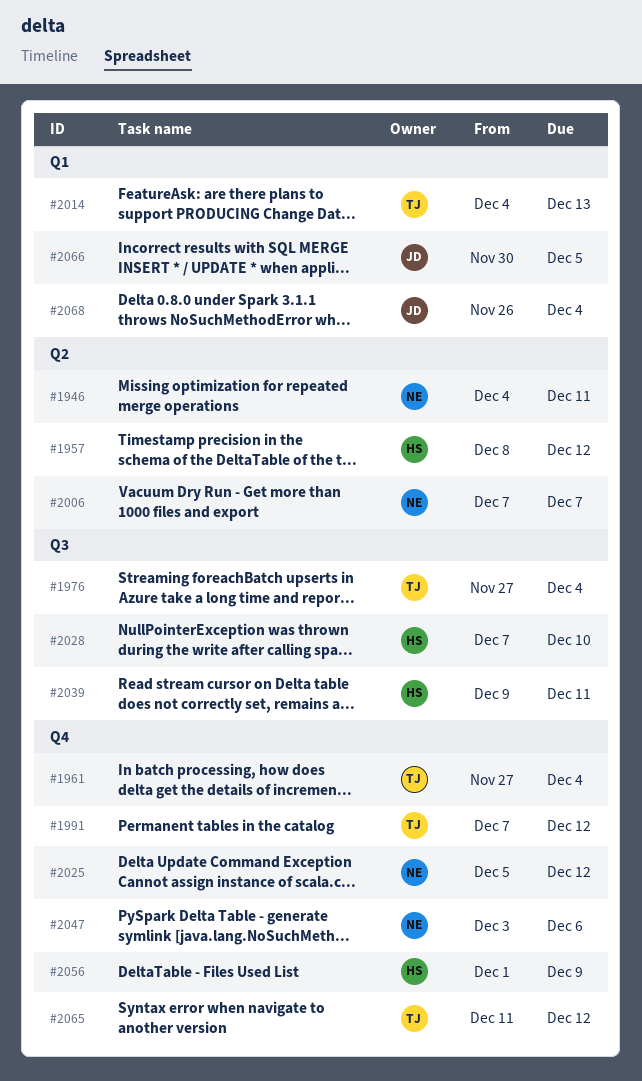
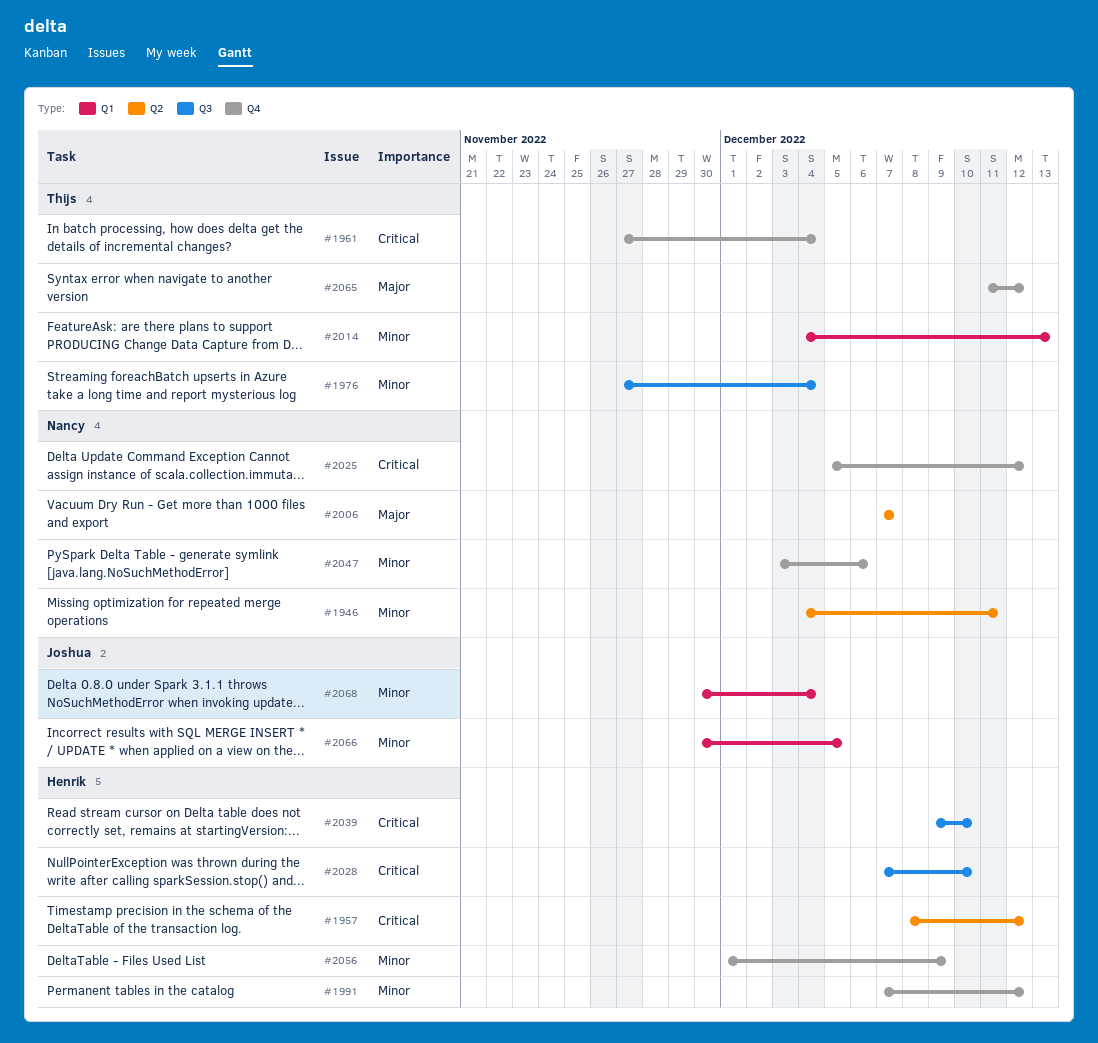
#1991, owner: Thijs -> Henrik
#2039, due: Dec 11 -> Dec 10
#2068, start: Nov 26 -> Nov 30

